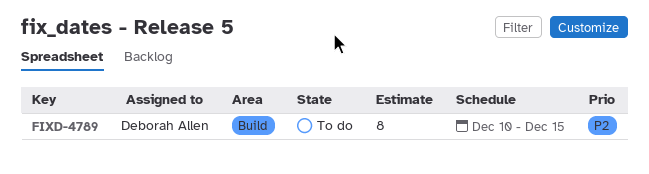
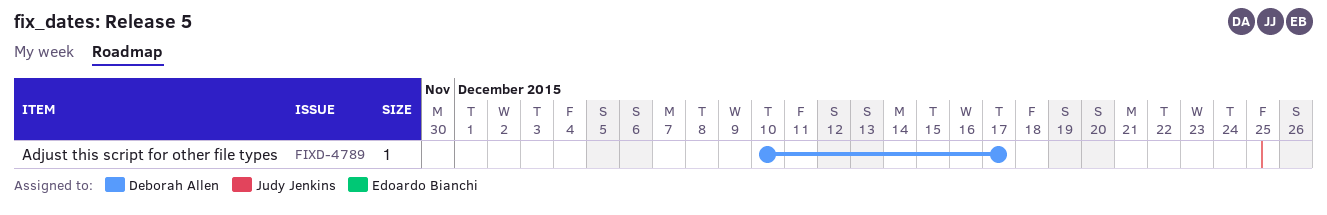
FIXD-4789, estimate: 8 -> 1
FIXD-4789, due: Dec 15 -> Dec 17

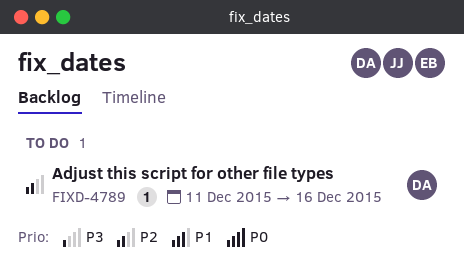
FIXD-4789, start: Dec 10 -> Dec 11
FIXD-4789, due: Dec 17 -> Dec 16

